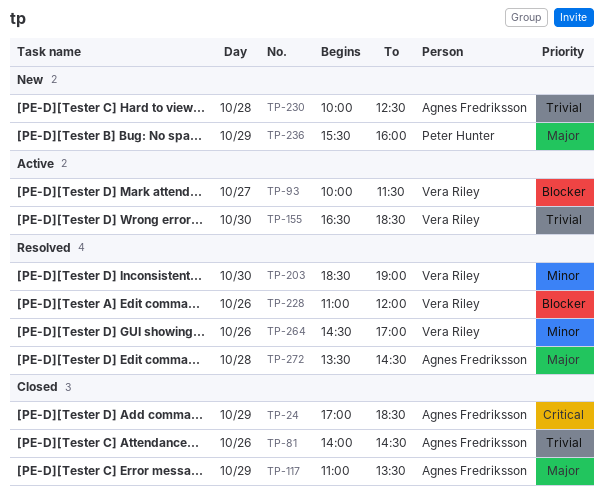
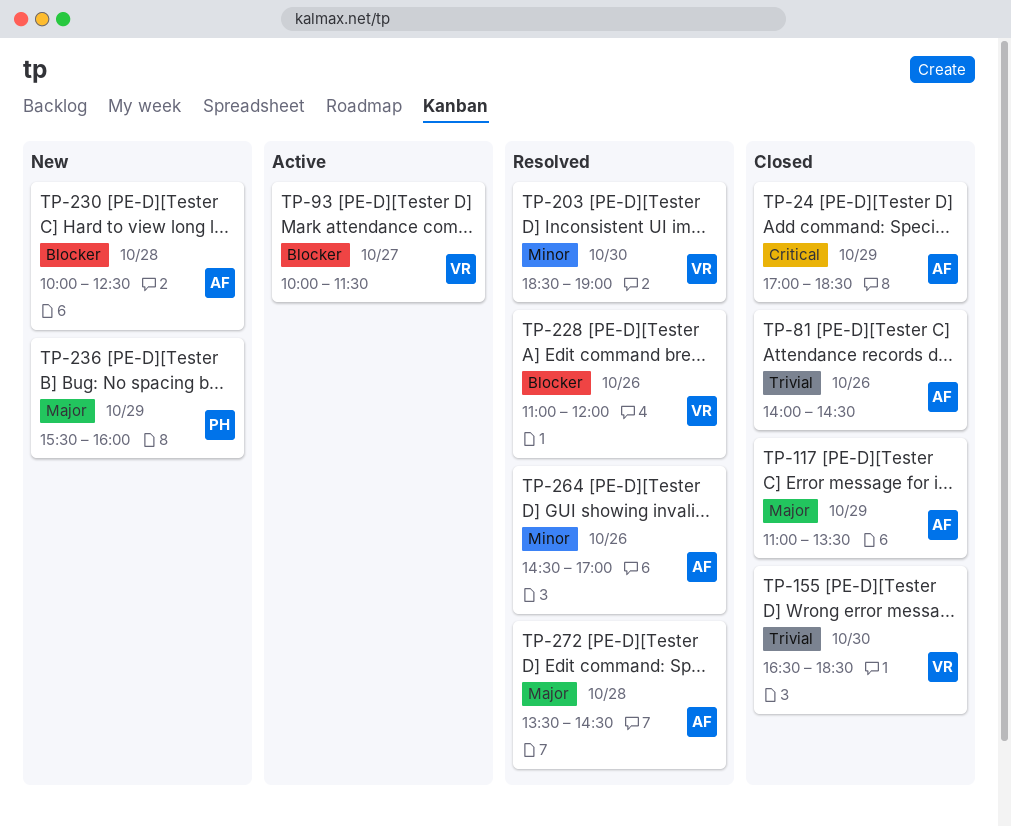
TP-155, status: Active -> Closed
TP-230, priority: Trivial -> Blocker
TP-264, owner: Vera Riley -> Agnes Fredriksson

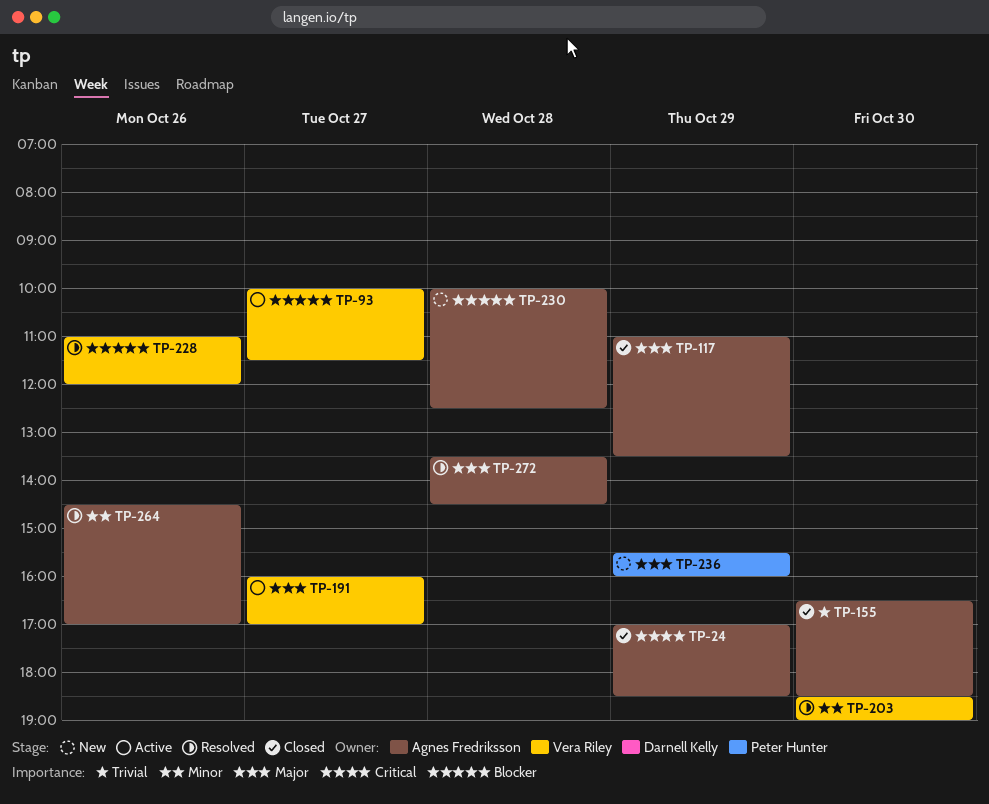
TP-81: present -> none
TP-155, owner: Vera Riley -> Agnes Fredriksson
TP-191: none -> present

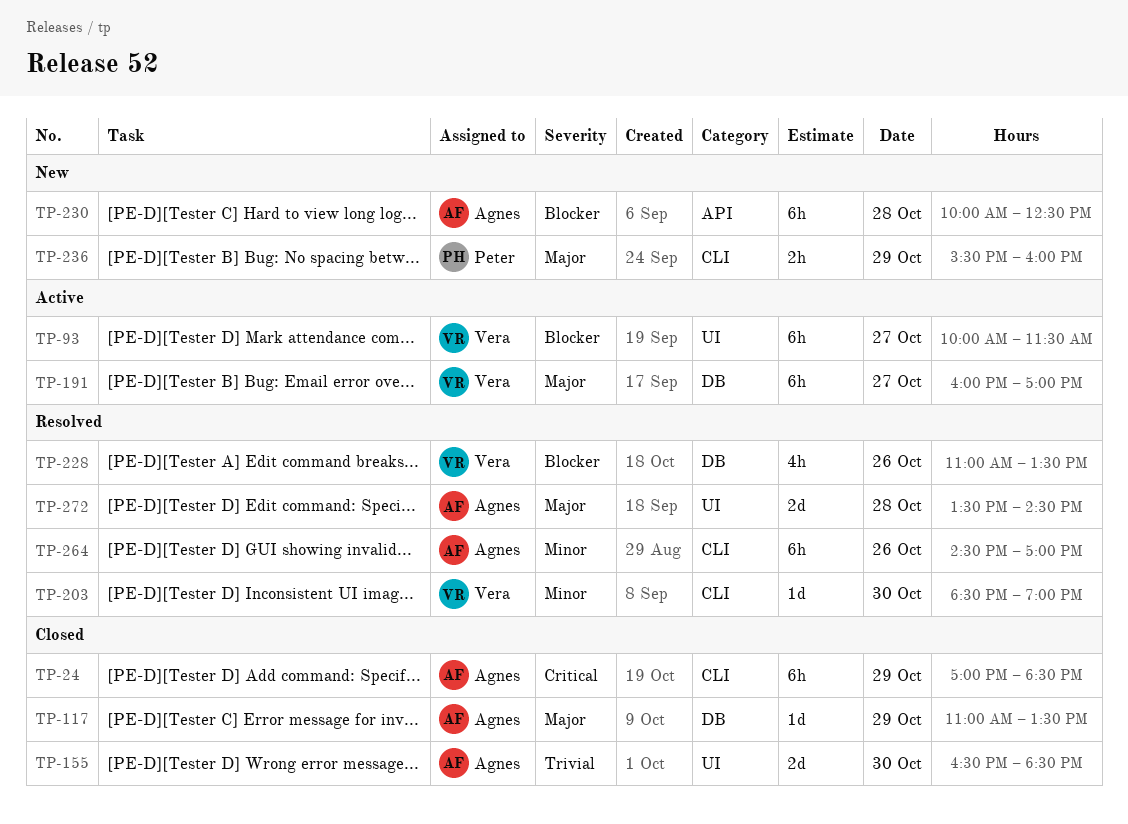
TP-228, ends: 12:00 -> 13:30

